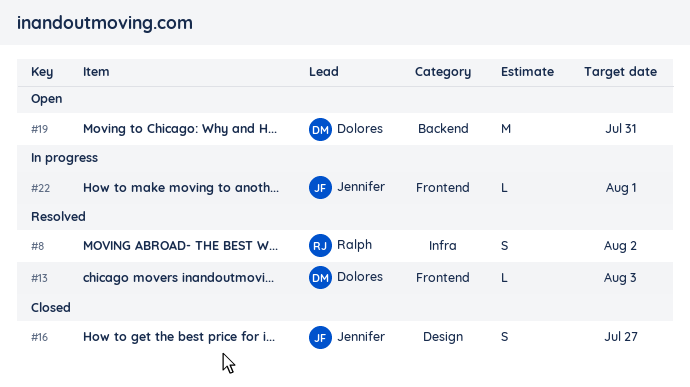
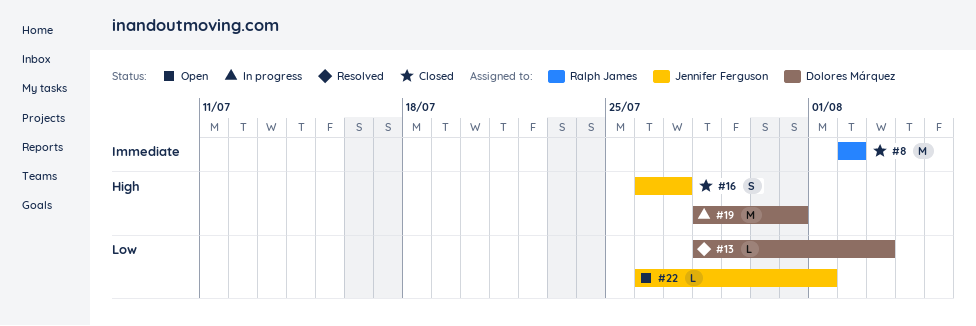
#8, status: Resolved -> Closed
#8, estimate: S -> M
#19, status: Open -> In progress
#22, status: In progress -> Open

